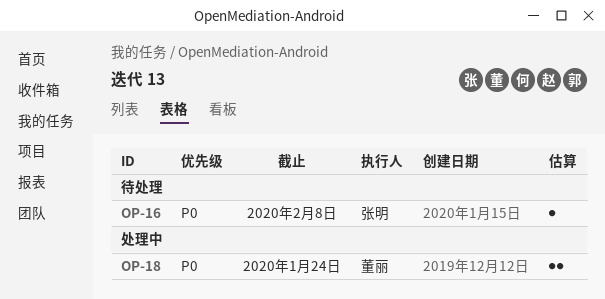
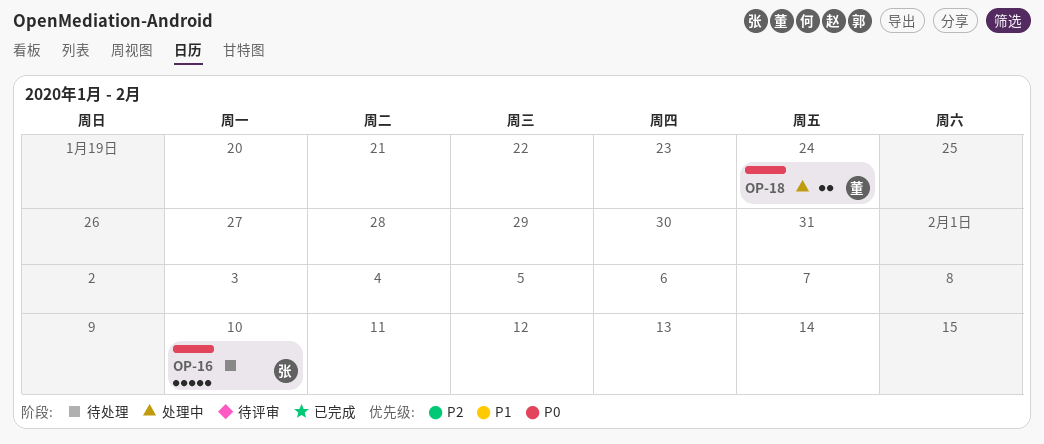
OP-16, estimate: 1 -> 5
OP-16, due: Feb 8 -> Feb 10

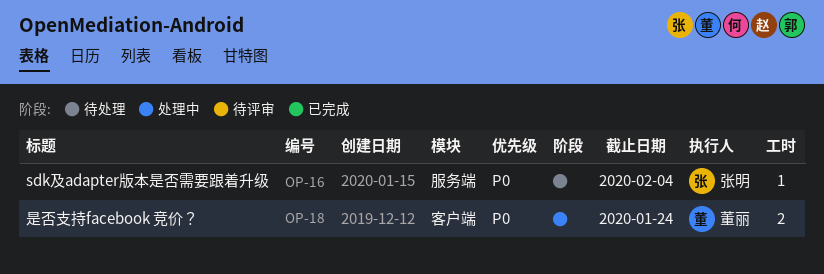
OP-16, estimate: 5 -> 1
OP-16, due: Feb 10 -> Feb 4

